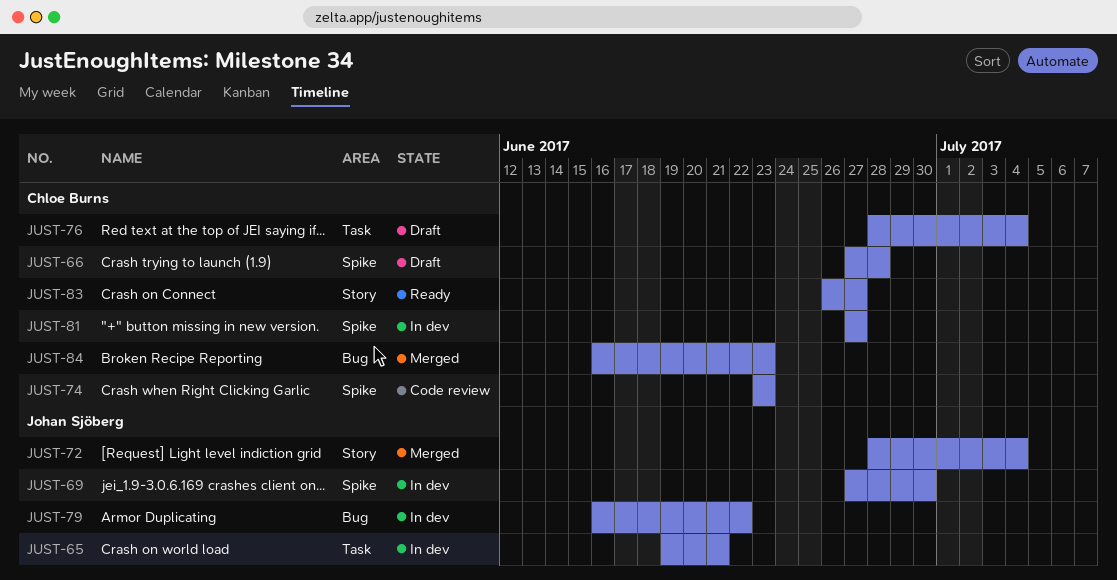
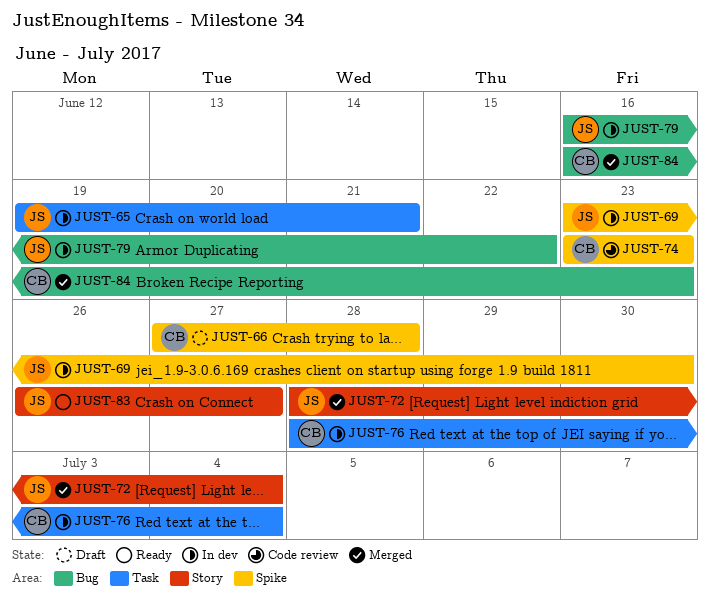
JUST-69, start: Jun 27 -> Jun 23
JUST-76, status: Draft -> In dev
JUST-81: present -> none
JUST-83, owner: Chloe Burns -> Johan Sjöberg

